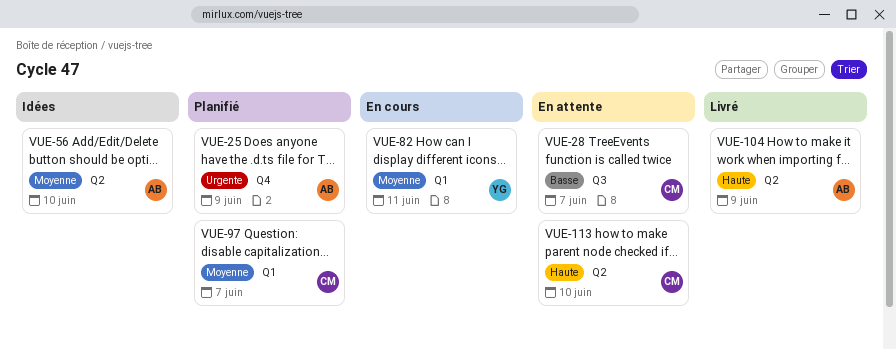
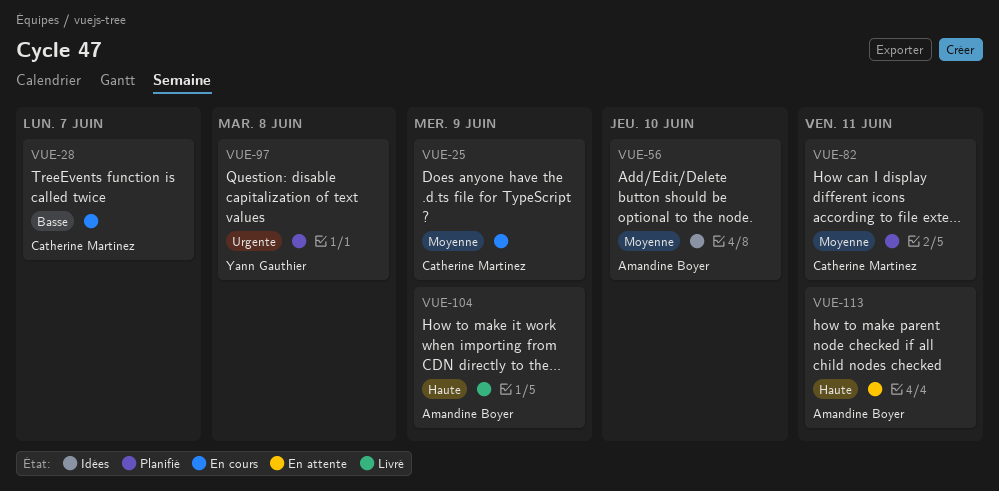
VUE-25, status: Planifié -> En cours
VUE-25, owner: Amandine Boyer -> Catherine Martinez
VUE-25, priority: Urgente -> Moyenne
VUE-28, status: En attente -> En cours
VUE-82, status: En cours -> Planifié
VUE-82, owner: Yann Gauthier -> Catherine Martinez
VUE-97, owner: Catherine Martinez -> Yann Gauthier
VUE-97, priority: Moyenne -> Urgente
VUE-97, due: Jun 7 -> Jun 8
VUE-113, owner: Catherine Martinez -> Amandine Boyer
VUE-113, due: Jun 10 -> Jun 11

